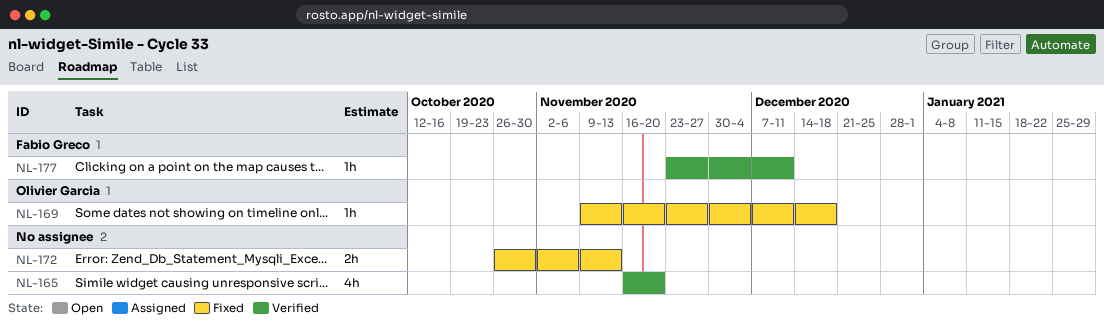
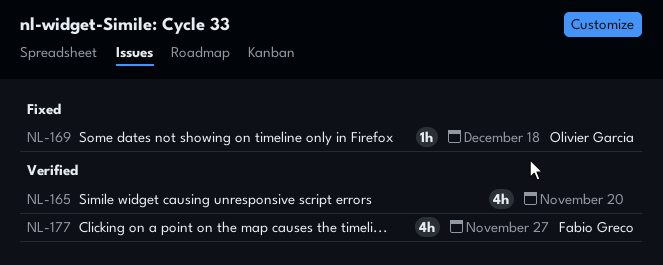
NL-172: present -> none
NL-177, estimate: 1h -> 4h
NL-177, due: Dec 11 -> Nov 27

